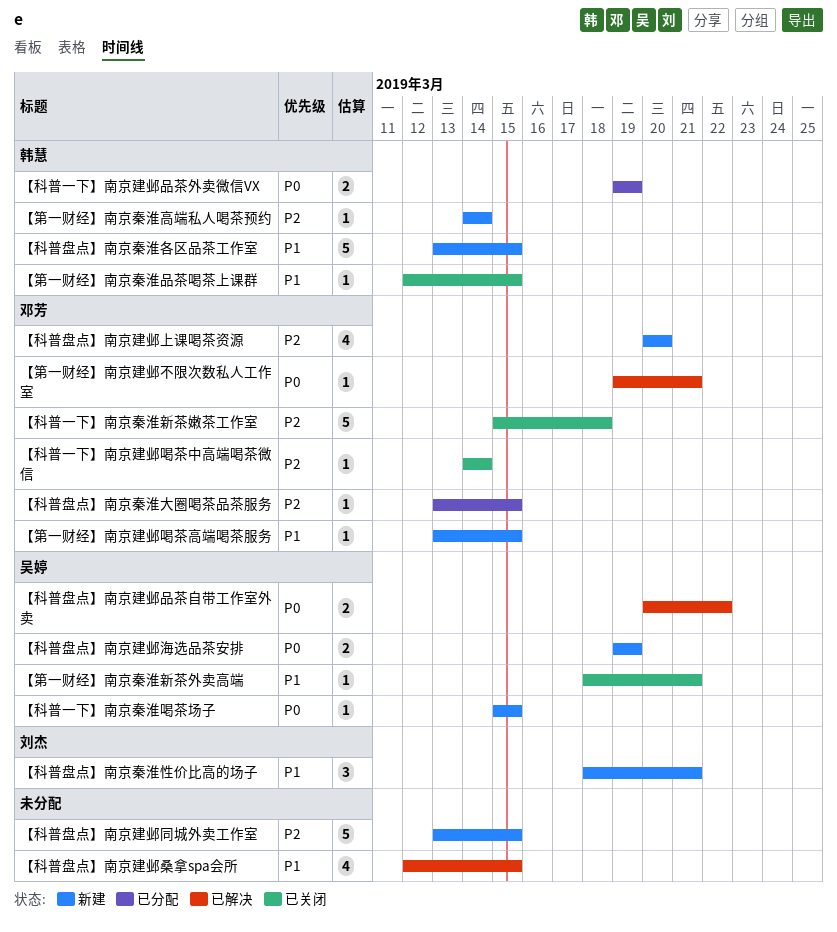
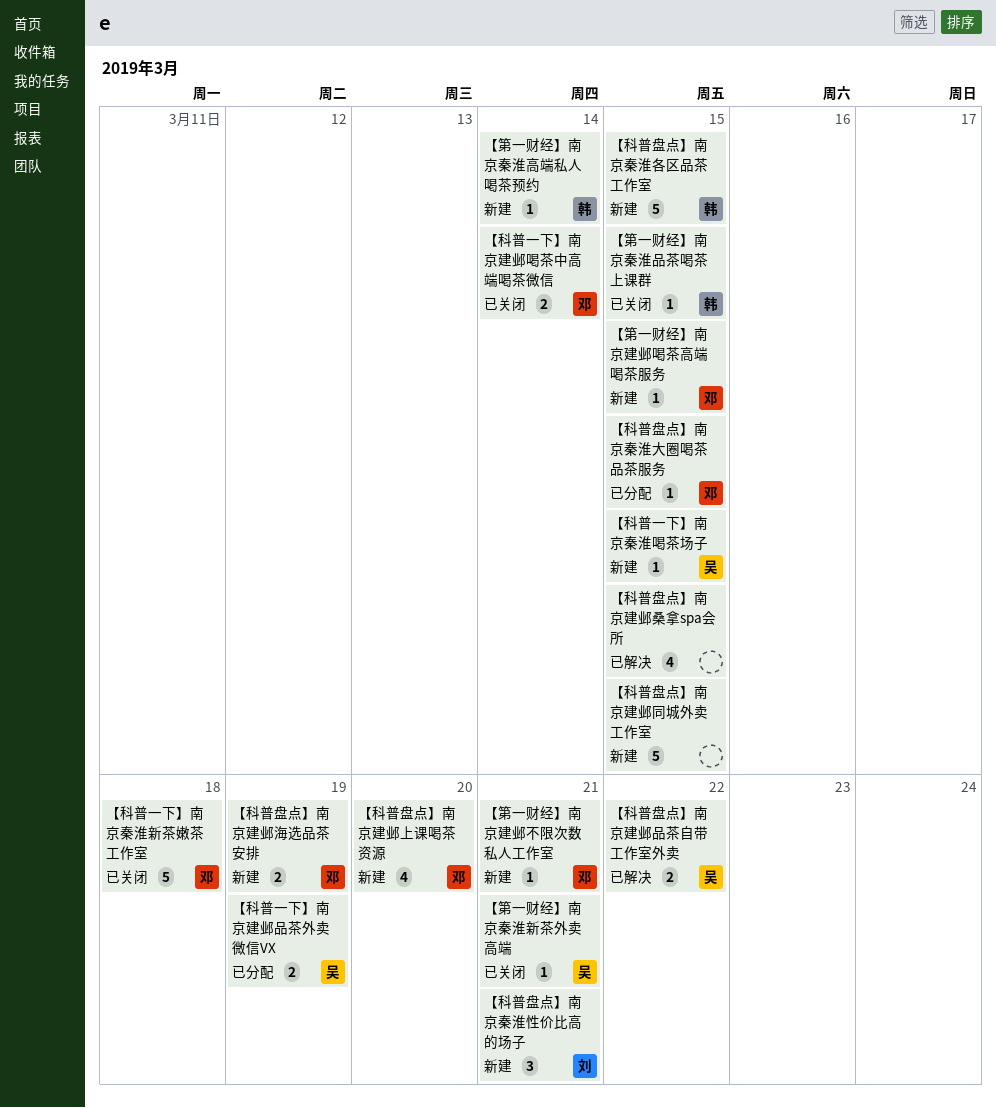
【科普一下】南京建邺品茶外卖微信VX, owner: 韩慧 -> 吴婷
【科普一下】南京建邺喝茶中高端喝茶微信, estimate: 1 -> 2
【科普盘点】南京建邺海选品茶安排, owner: 吴婷 -> 邓芳
【第一财经】南京建邺不限次数私人工作室, status: 已解决 -> 新建

